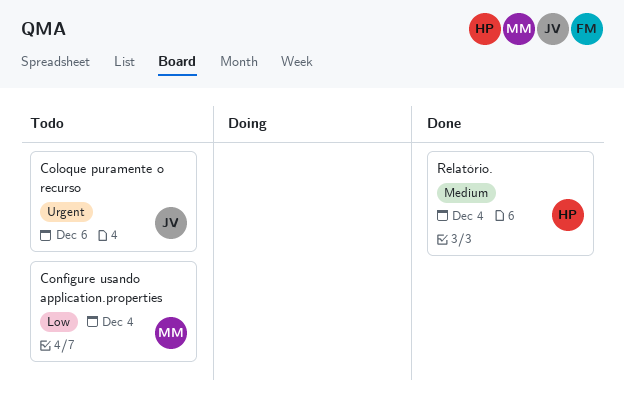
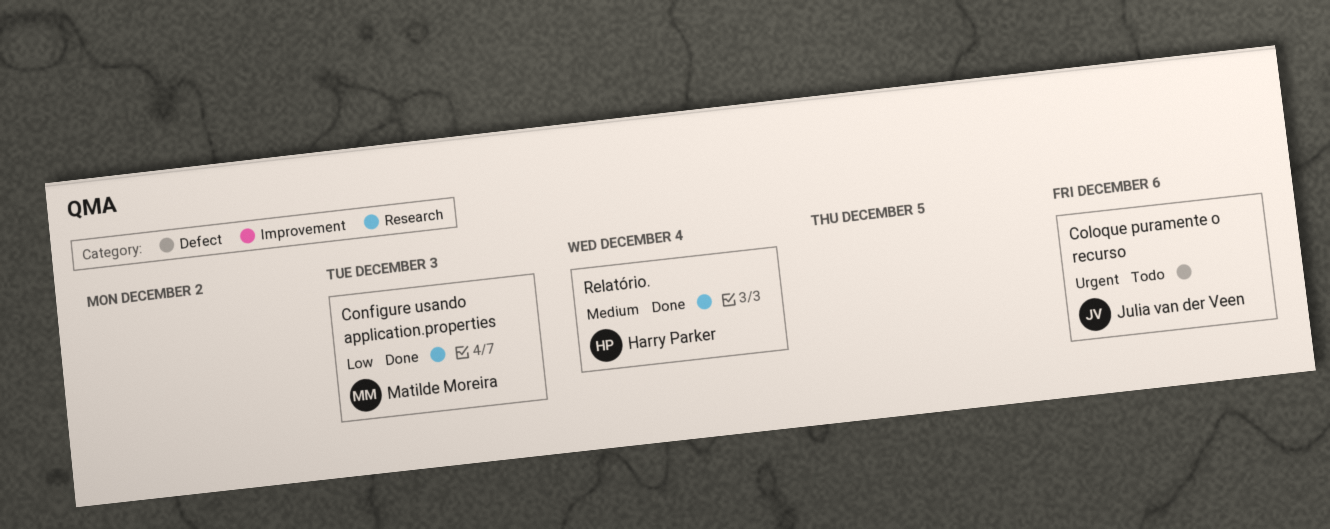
Configure usando application.properties, status: Todo -> Done
Configure usando application.properties, due: Dec 4 -> Dec 3

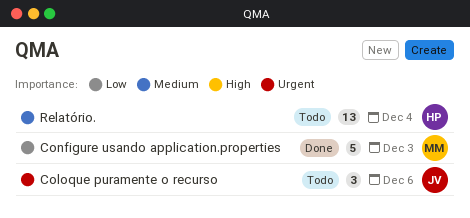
Relatório., status: Done -> Todo

